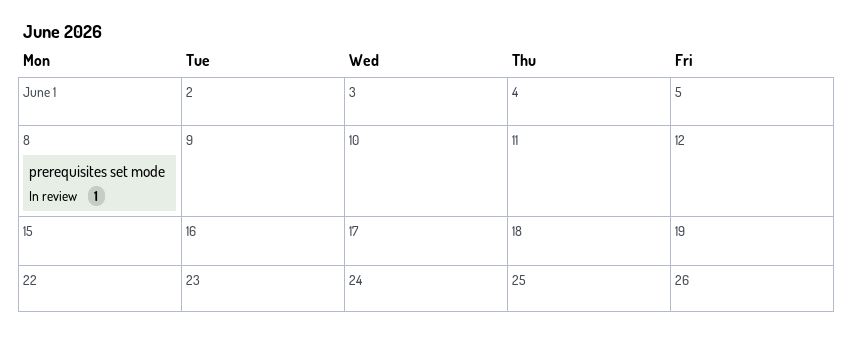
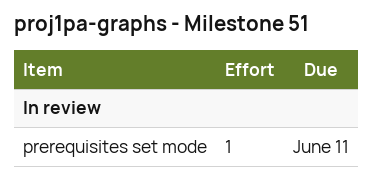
prerequisites set mode, due: Jun 8 -> Jun 11

